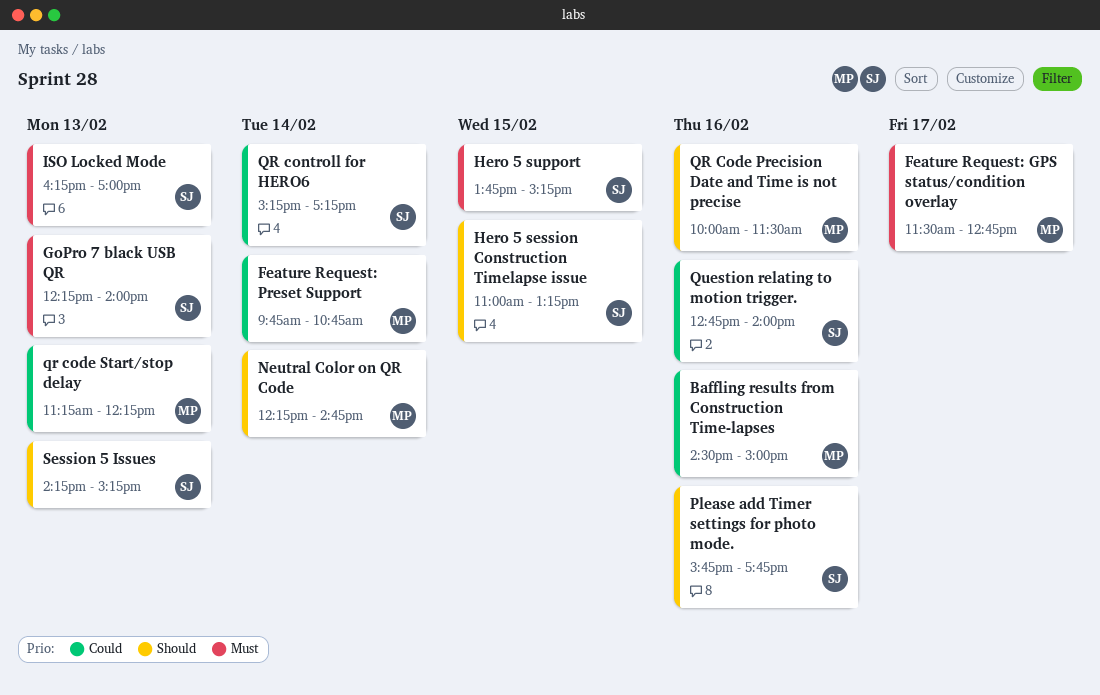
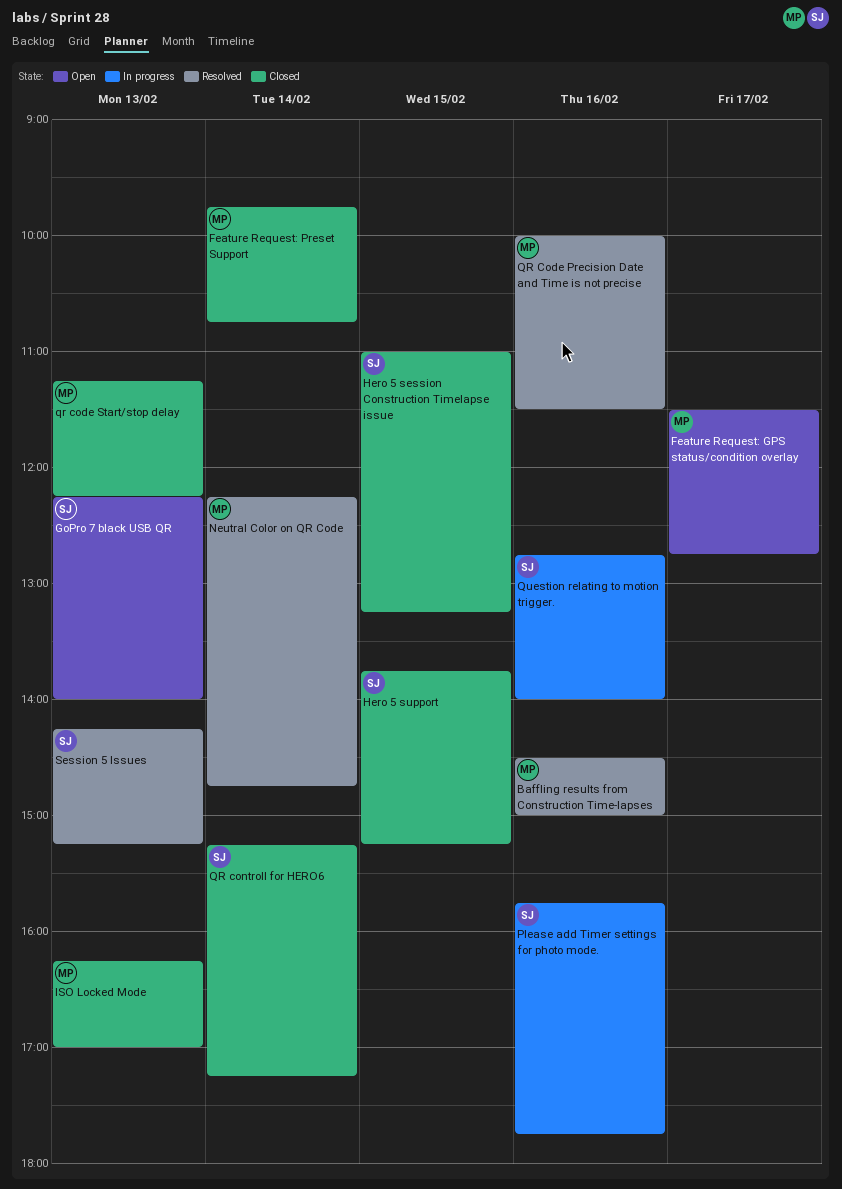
ISO Locked Mode, owner: SJ -> MP

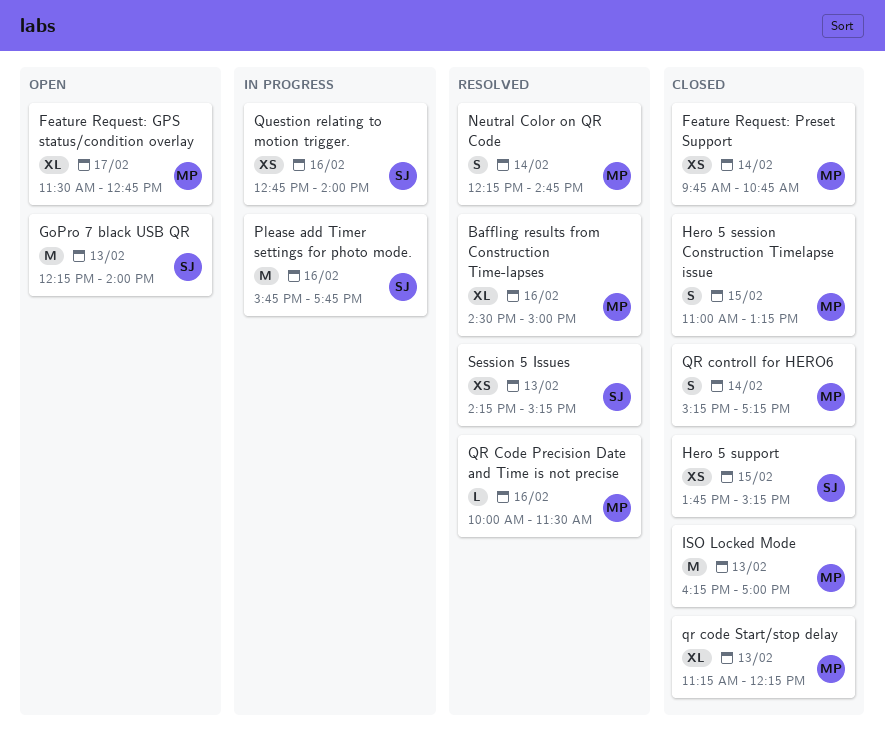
Hero 5 session Construction Timelapse issue, owner: SJ -> MP
QR controll for HERO6, owner: SJ -> MP

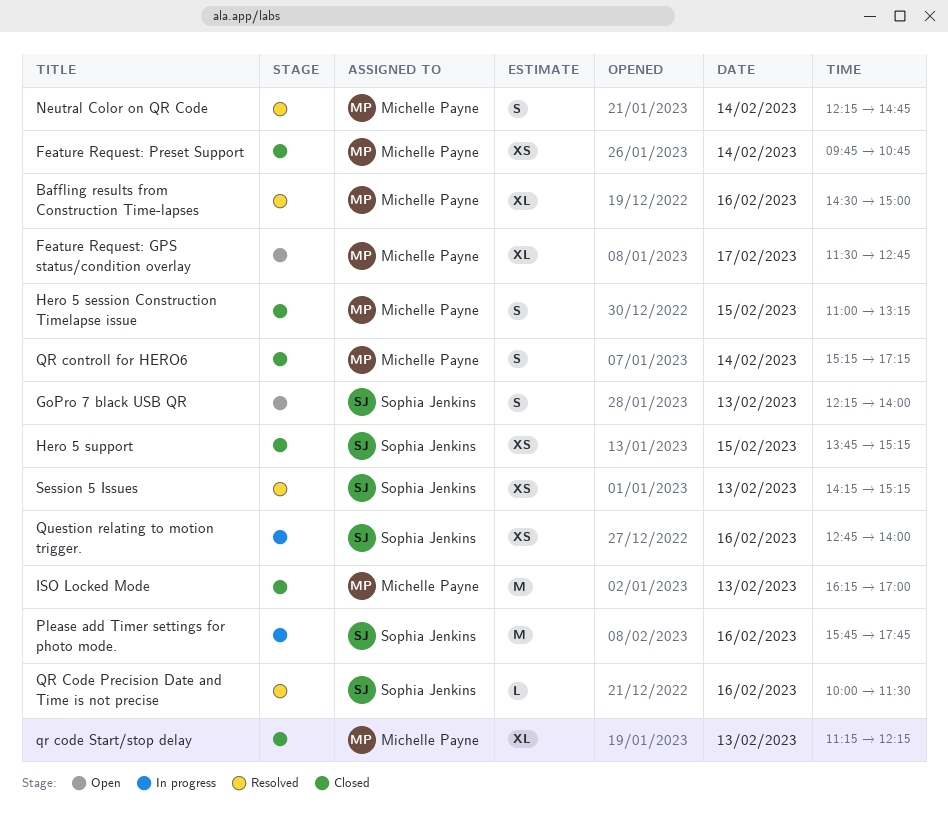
GoPro 7 black USB QR, estimate: M -> S
QR Code Precision Date and Time is not precise, owner: Michelle Payne -> Sophia Jenkins

